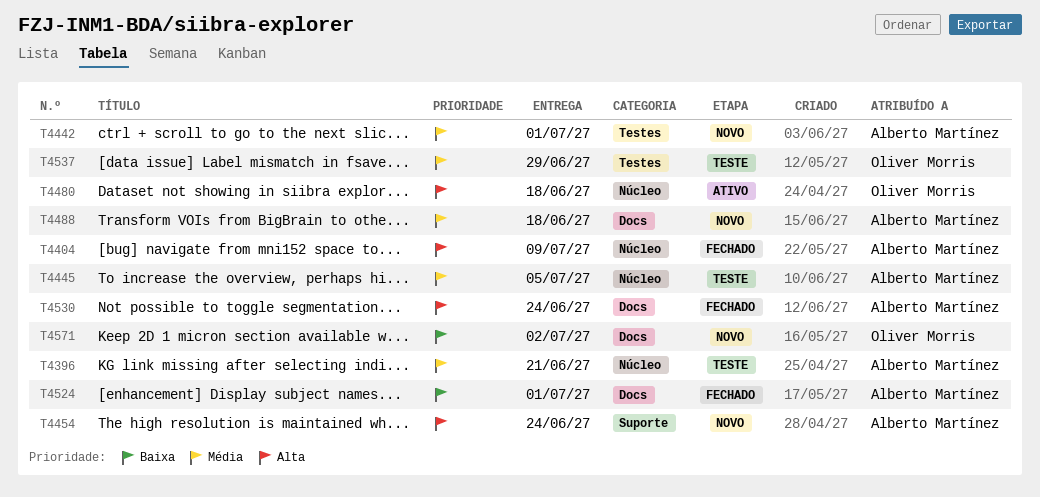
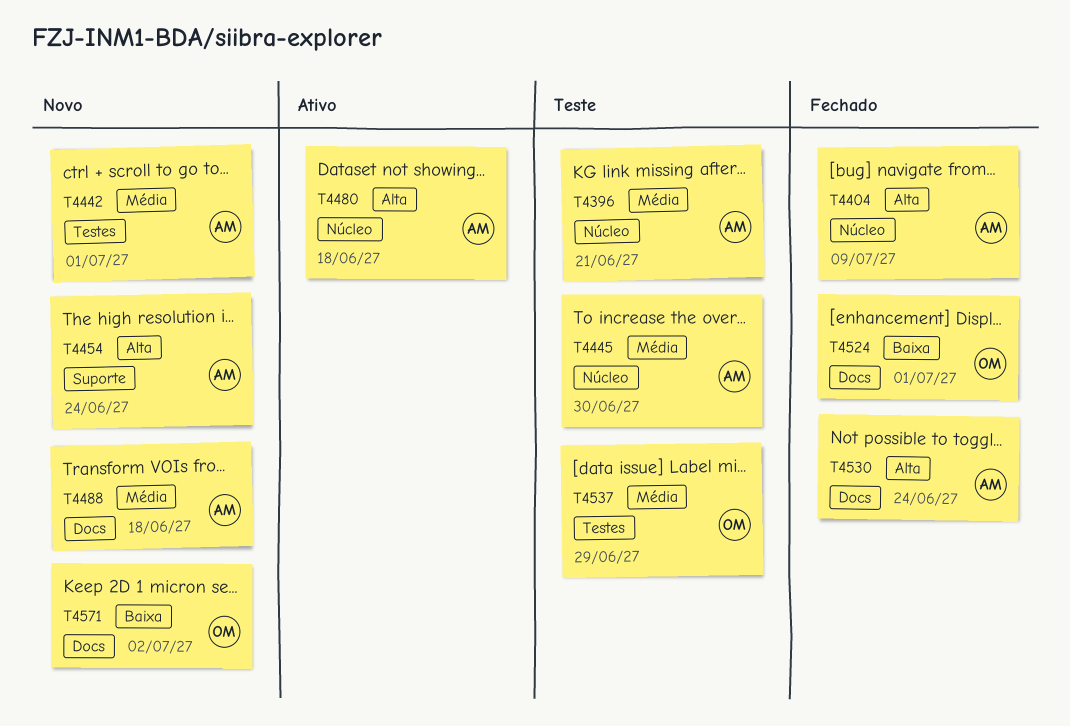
T4445, due: Jul 5 -> Jun 30
T4480, owner: Oliver Morris -> Alberto Martínez
T4524, owner: Alberto Martínez -> Oliver Morris

